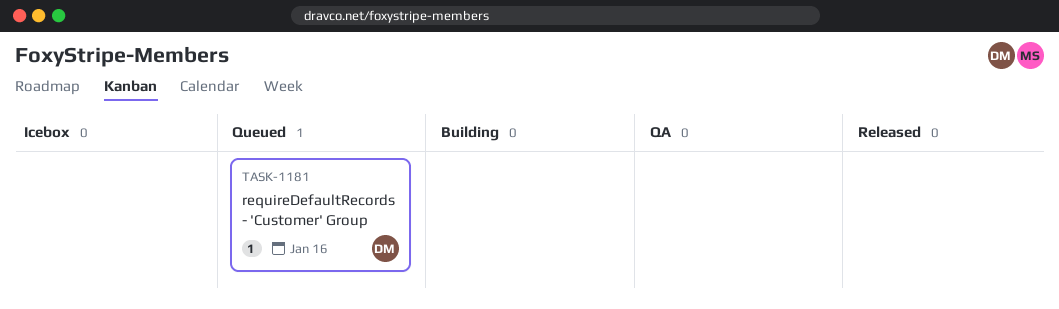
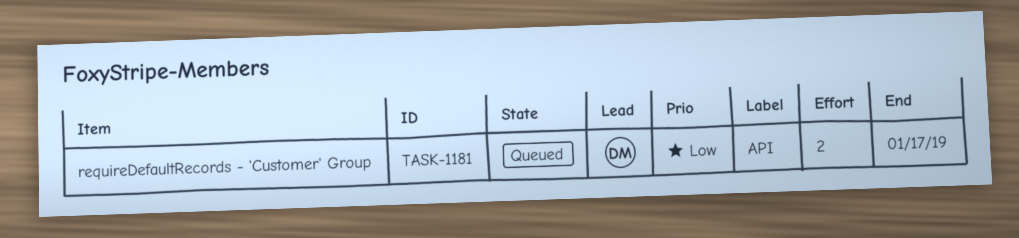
TASK-1181, estimate: 1 -> 2
TASK-1181, due: Jan 16 -> Jan 17

